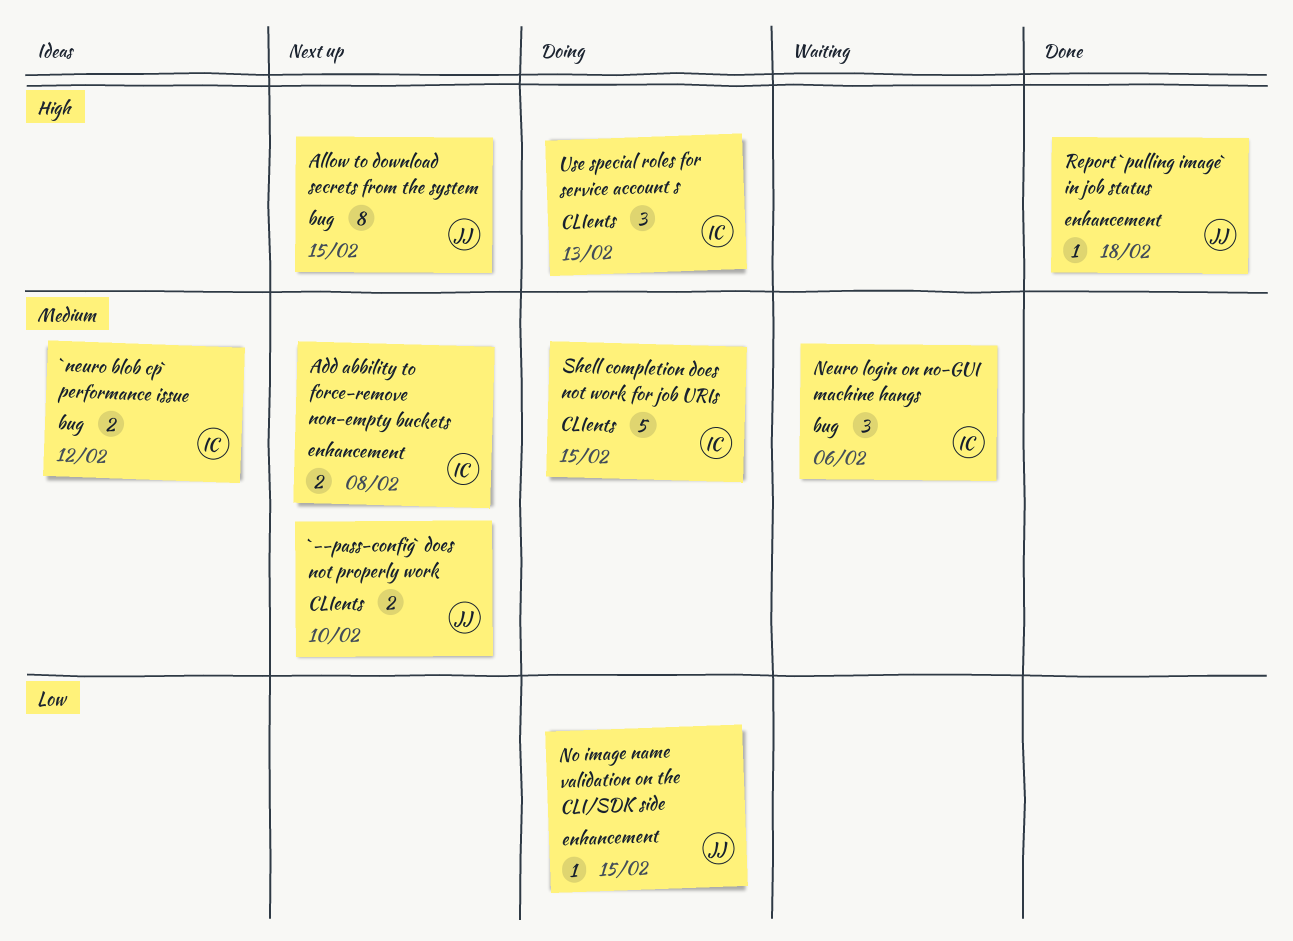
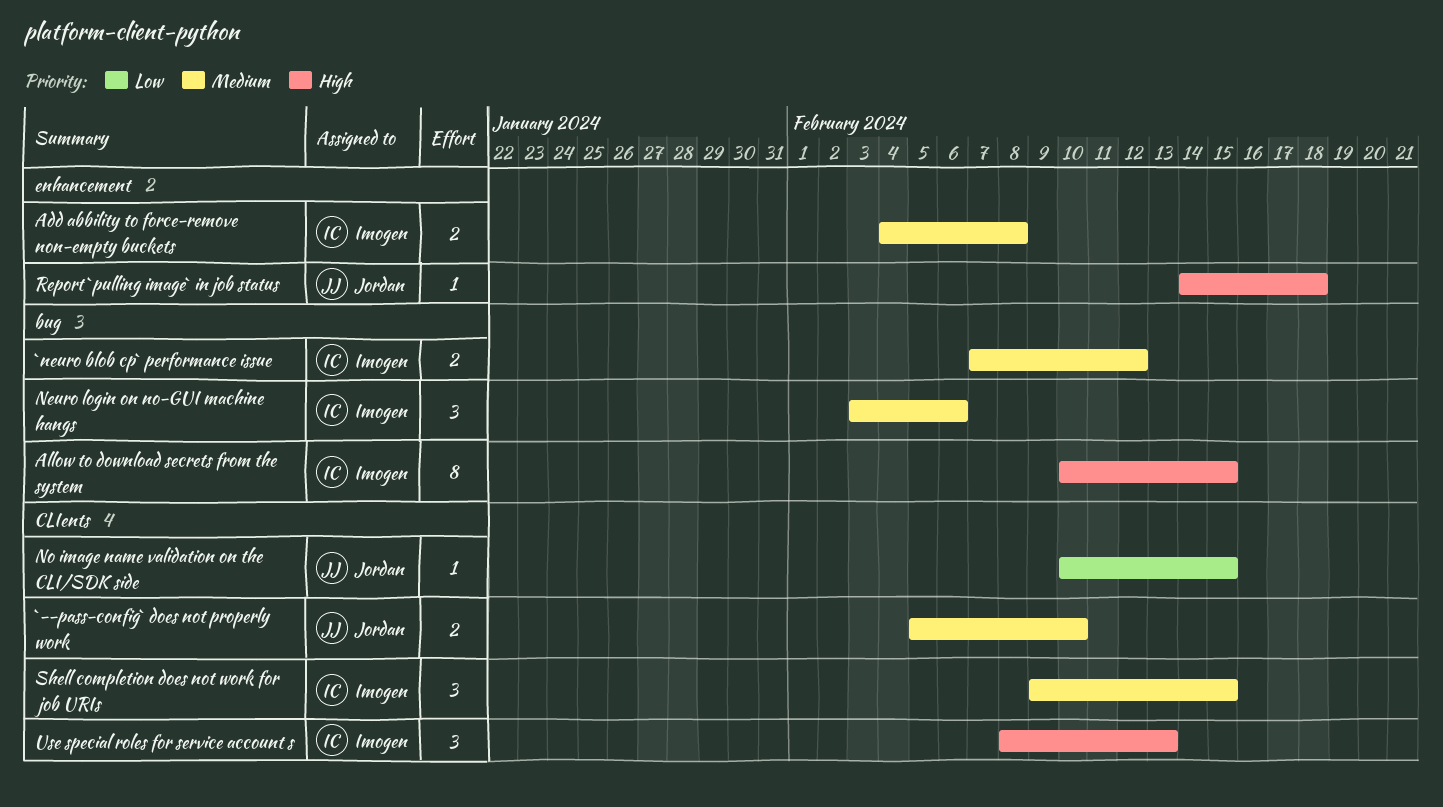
Allow to download secrets from the system, owner: Jordan -> Imogen
No image name validation on the CLI/SDK side, label: enhancement -> CLIents
Shell completion does not work for job URIs, estimate: 5 -> 3

